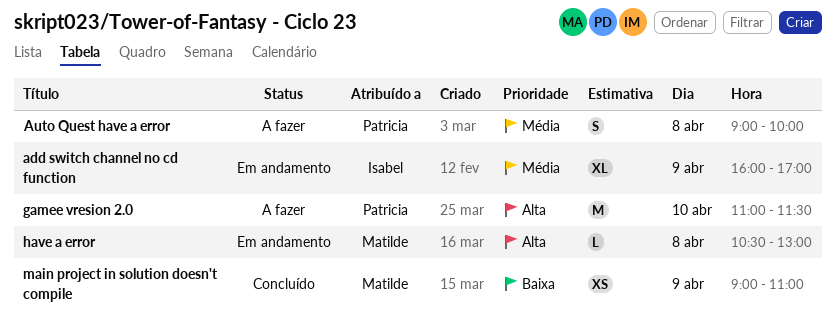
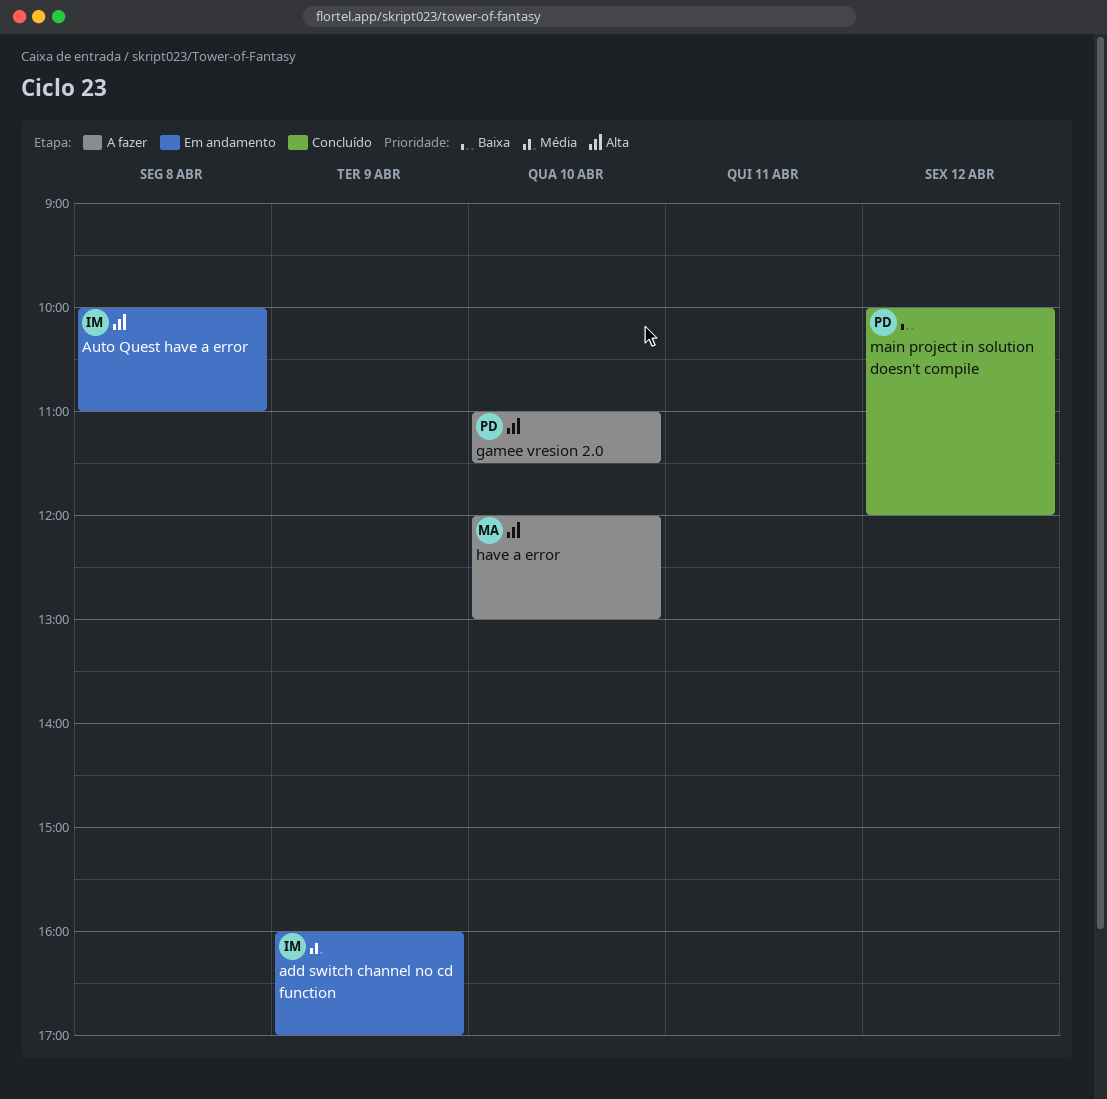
Auto Quest have a error, status: A fazer -> Em andamento
Auto Quest have a error, owner: Patricia -> Isabel
Auto Quest have a error, priority: Média -> Alta
Auto Quest have a error, begins: 09:00 -> 10:00
Auto Quest have a error, ends: 10:00 -> 11:00
have a error, status: Em andamento -> A fazer
have a error, day: Apr 8 -> Apr 10
have a error, begins: 10:30 -> 12:00
main project in solution doesn't compile, owner: Matilde -> Patricia
main project in solution doesn't compile, day: Apr 9 -> Apr 12
main project in solution doesn't compile, begins: 09:00 -> 10:00
main project in solution doesn't compile, ends: 11:00 -> 12:00

